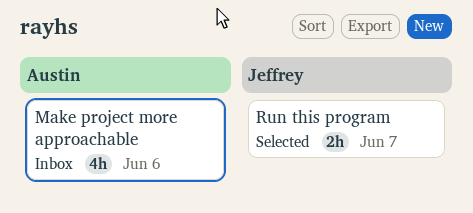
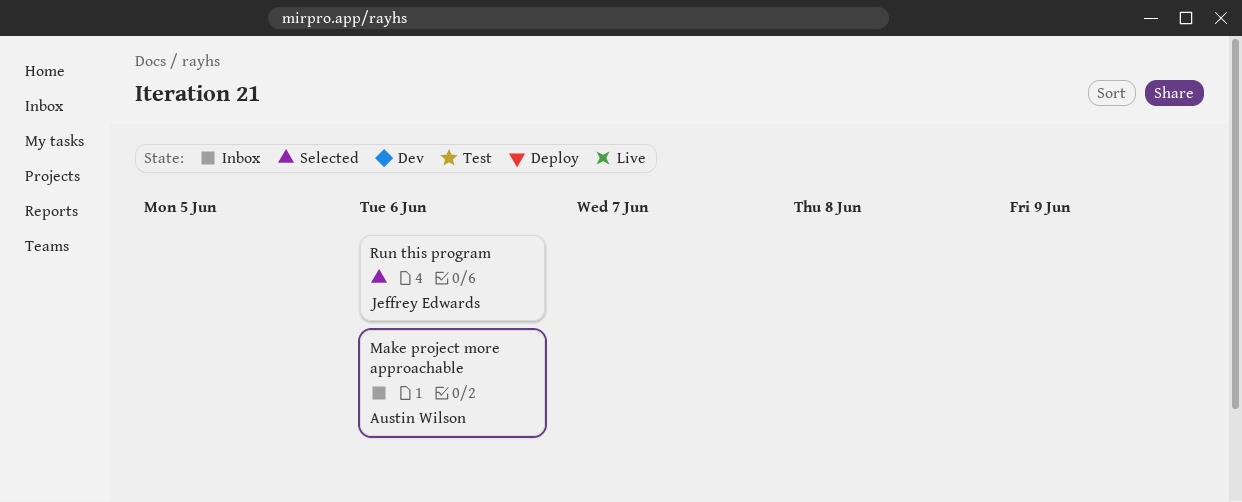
Run this program, due: Jun 7 -> Jun 6

